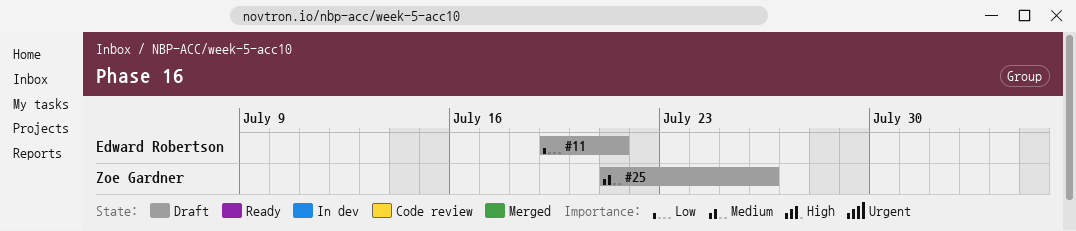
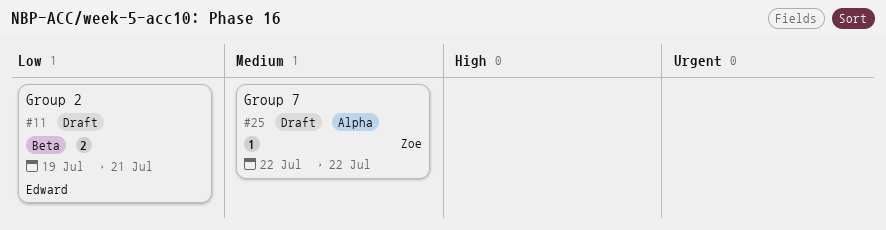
#25, start: Jul 21 -> Jul 22
#25, due: Jul 26 -> Jul 22

